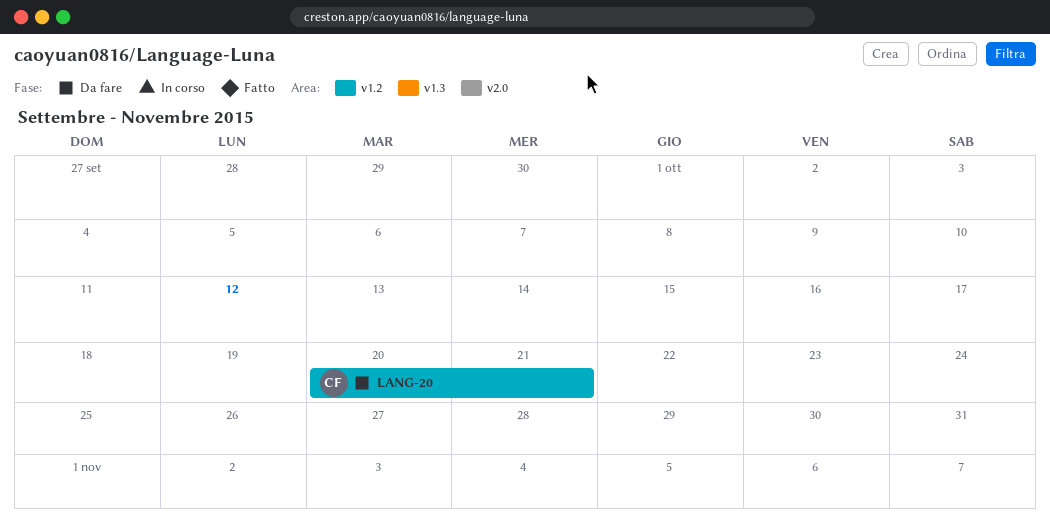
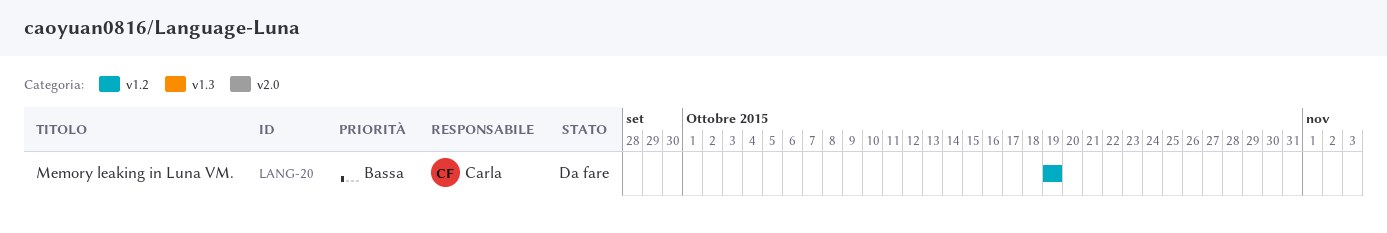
LANG-20, start: Oct 20 -> Oct 19
LANG-20, due: Oct 21 -> Oct 19

